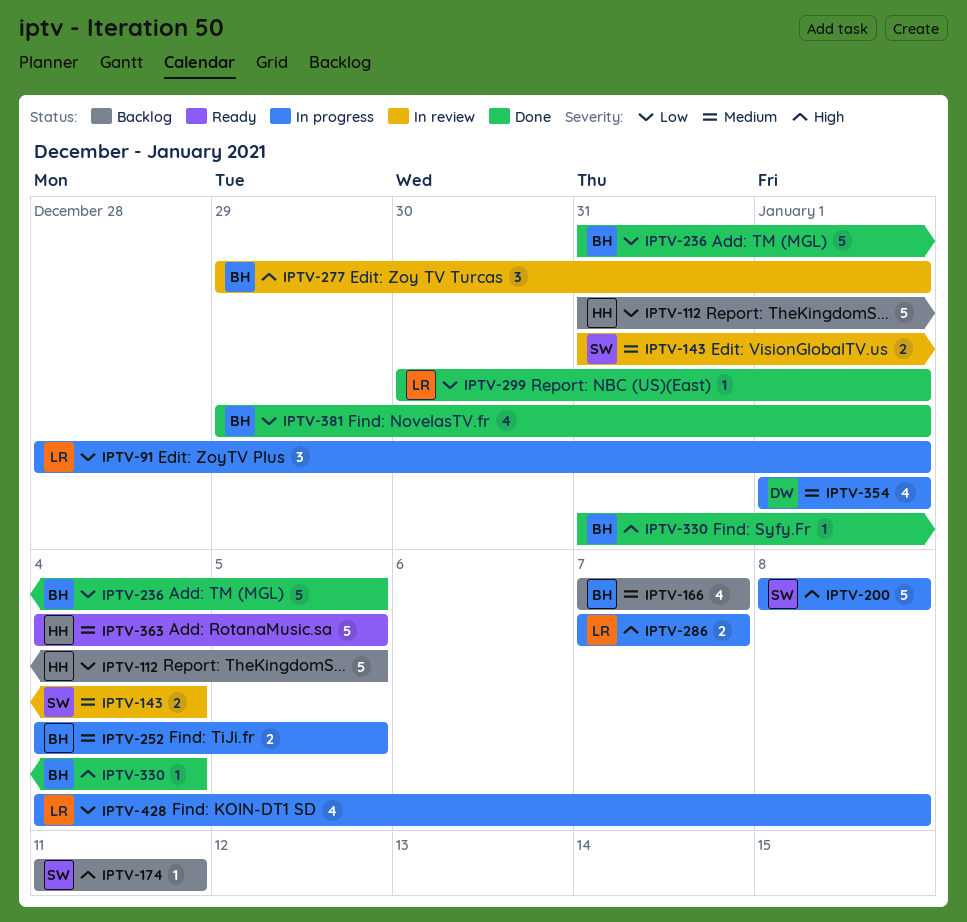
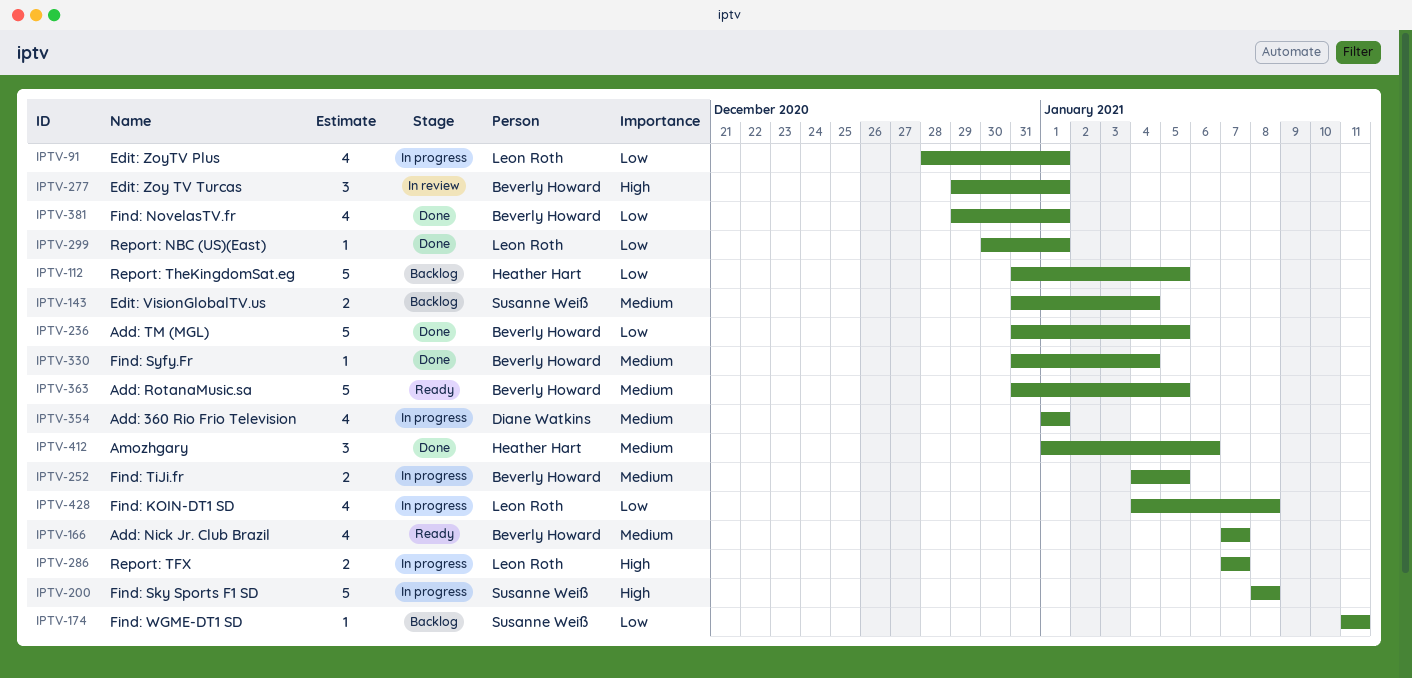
IPTV-91, estimate: 3 -> 4
IPTV-143, status: In review -> Backlog
IPTV-166, status: Backlog -> Ready
IPTV-174, priority: High -> Low
IPTV-330, priority: High -> Medium
IPTV-363, owner: Heather Hart -> Beverly Howard
IPTV-363, start: Jan 4 -> Dec 31
IPTV-412: none -> present

